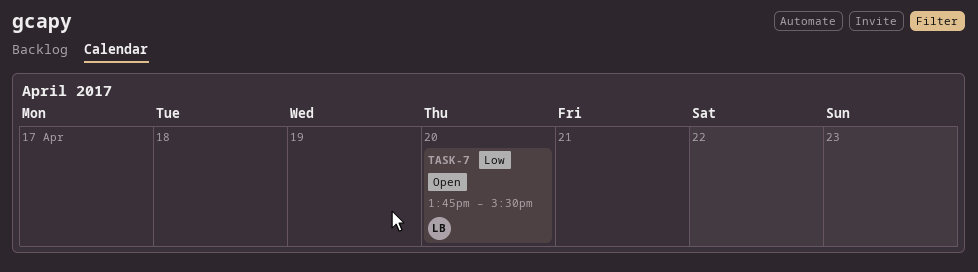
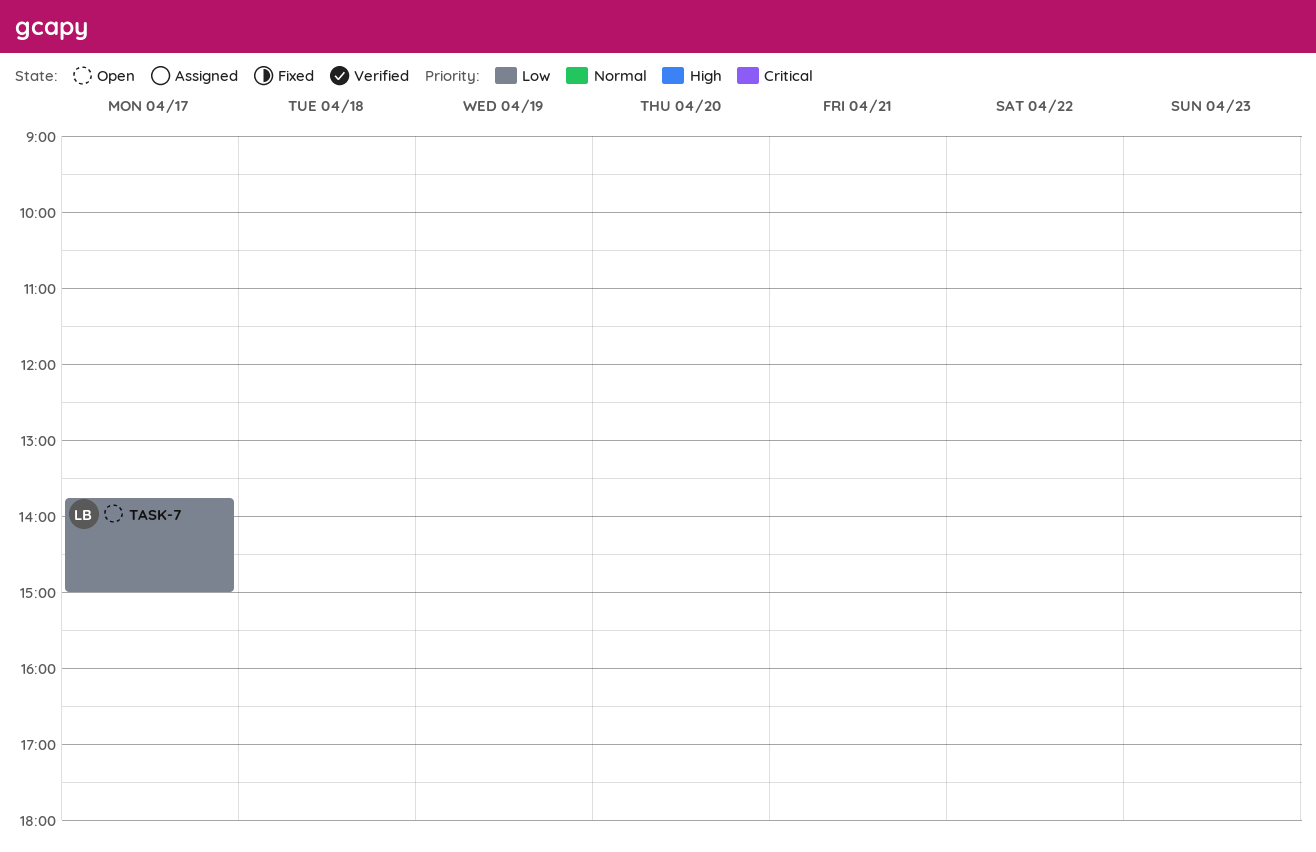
TASK-7, day: Apr 20 -> Apr 17
TASK-7, ends: 15:30 -> 15:00

